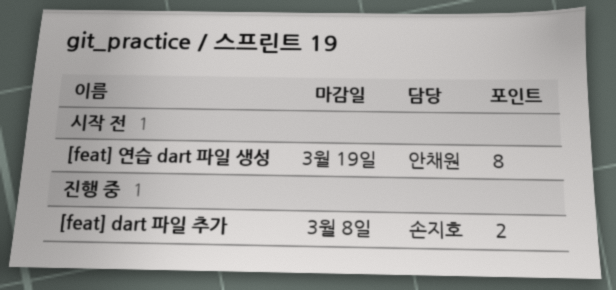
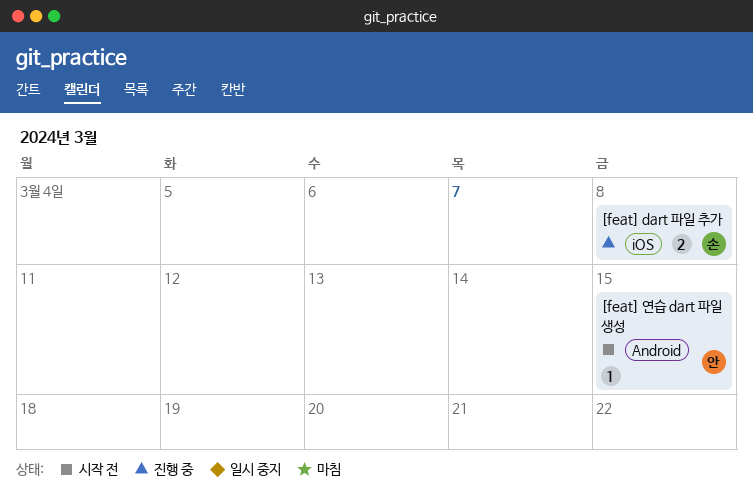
[feat] 연습 dart 파일 생성, estimate: 8 -> 1
[feat] 연습 dart 파일 생성, due: Mar 19 -> Mar 15

